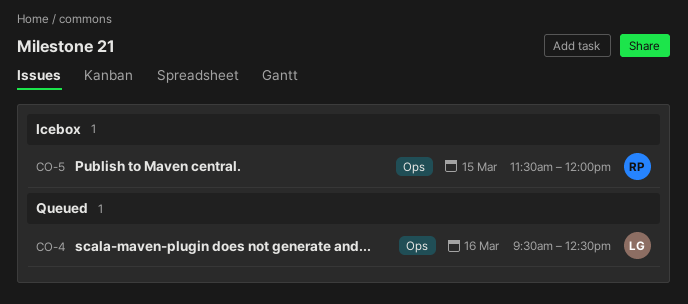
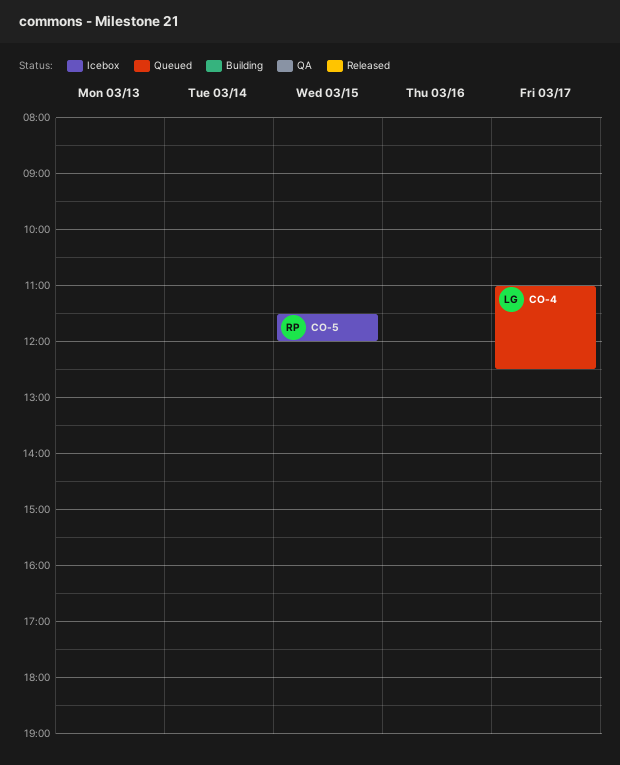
CO-4, day: Mar 16 -> Mar 17
CO-4, begins: 09:30 -> 11:00

